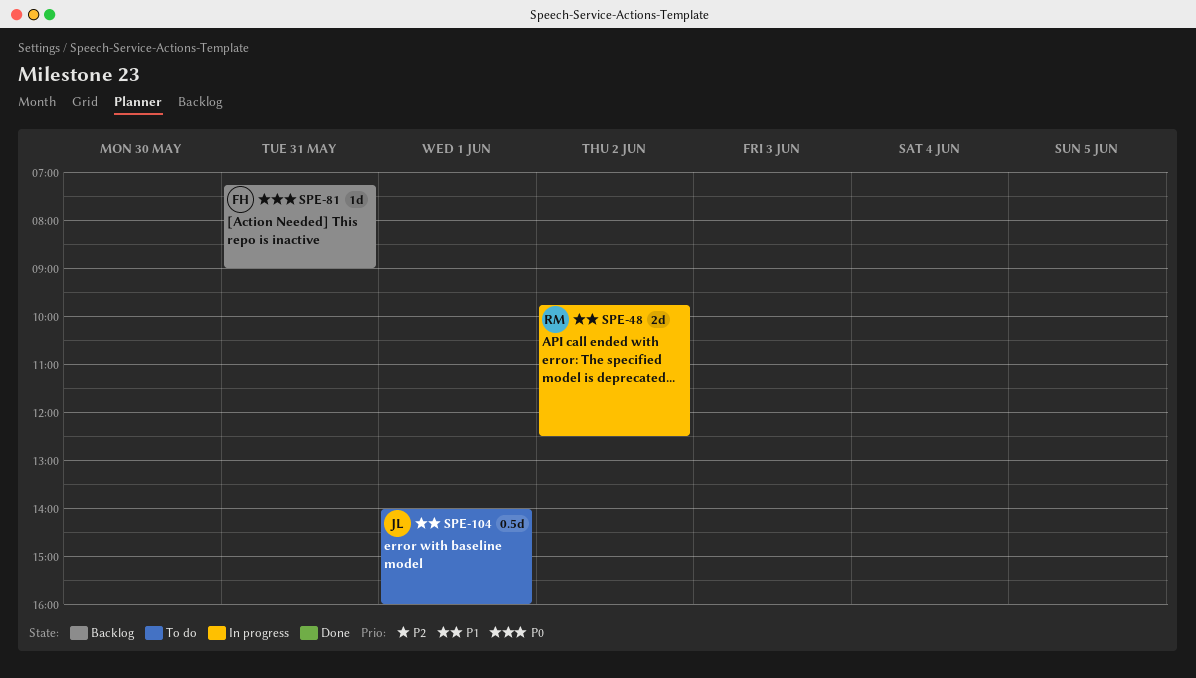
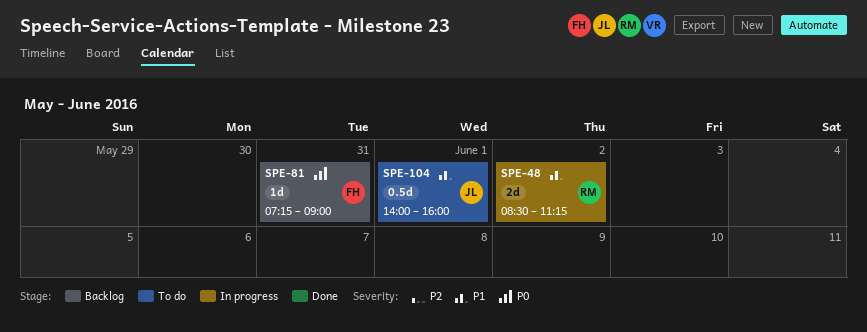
SPE-48, begins: 09:45 -> 08:30
SPE-48, ends: 12:30 -> 11:15

